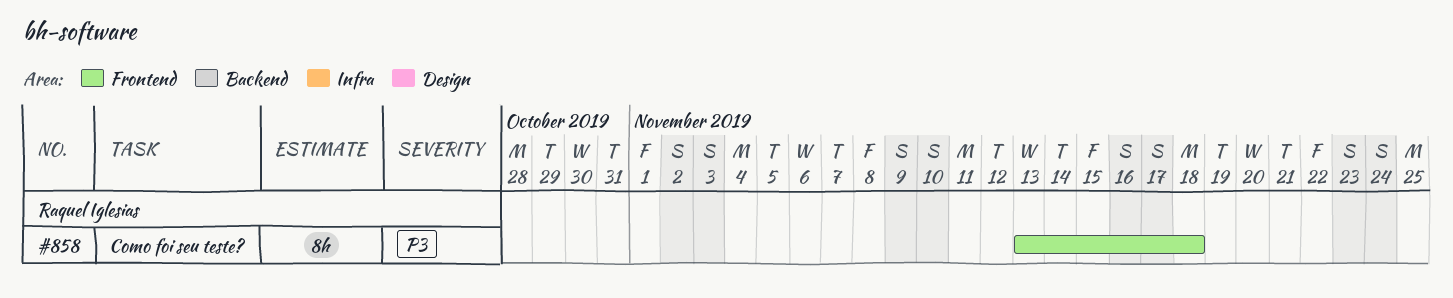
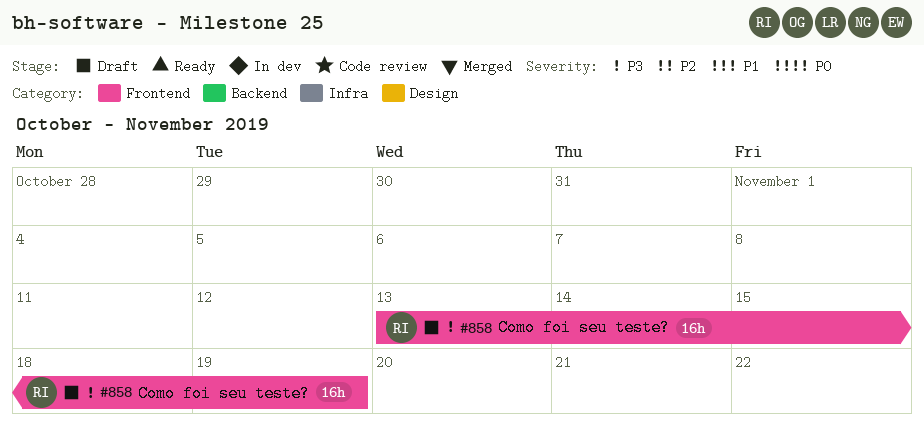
#858, estimate: 8h -> 16h
#858, due: Nov 18 -> Nov 19

